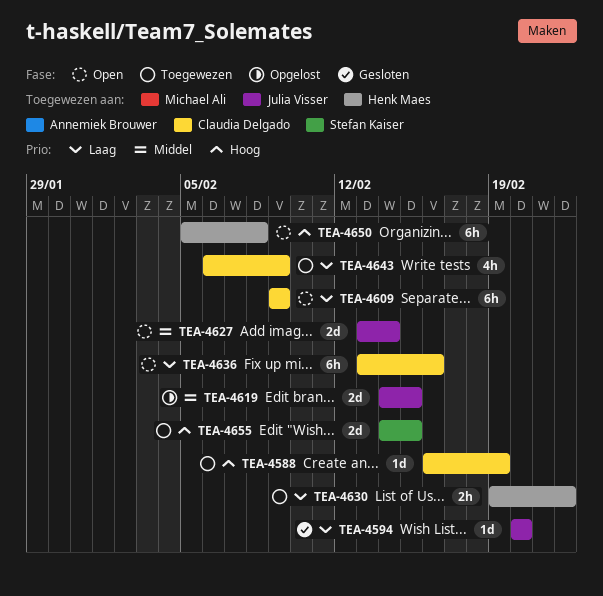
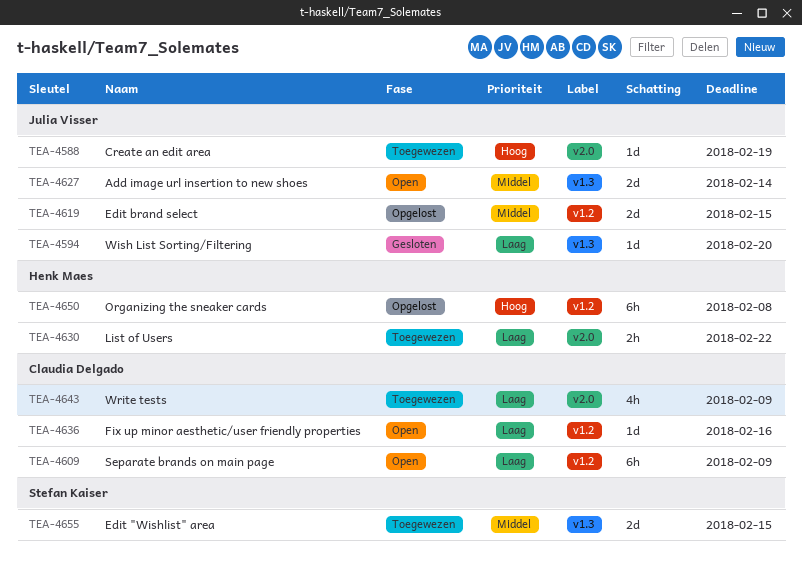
TEA-4588, owner: Claudia Delgado -> Julia Visser
TEA-4636, estimate: 6h -> 1d
TEA-4650, status: Open -> Opgelost
TEA-4655, priority: Hoog -> Middel

